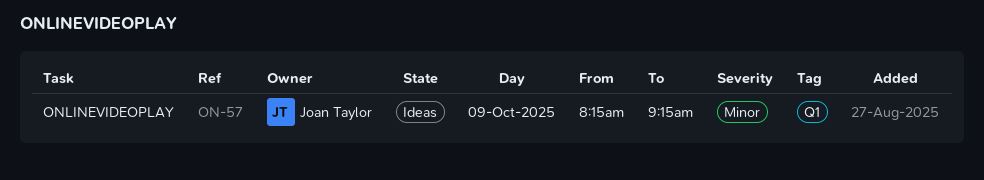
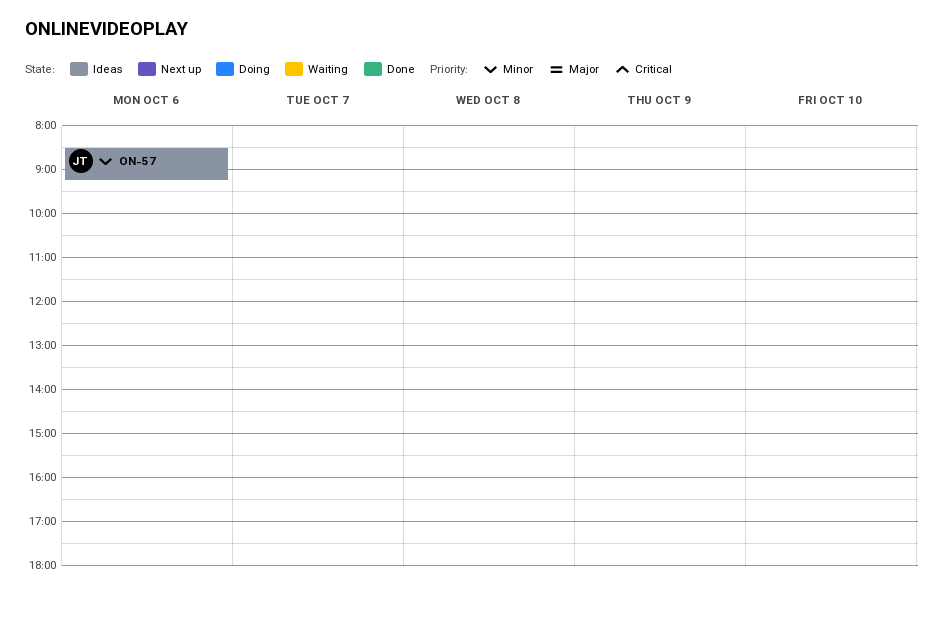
ON-57, day: Oct 9 -> Oct 6
ON-57, begins: 08:15 -> 08:30

